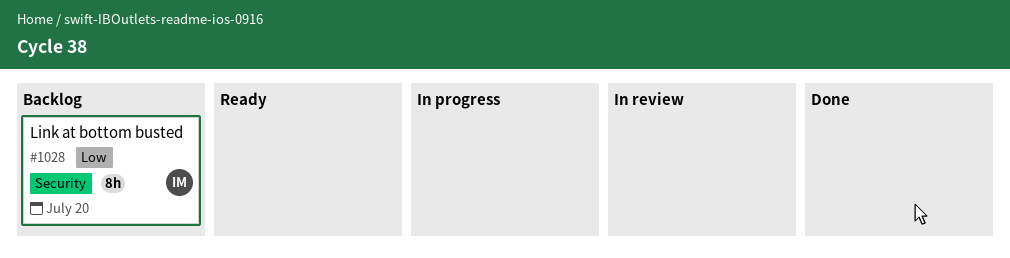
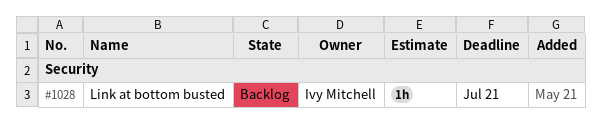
#1028, estimate: 8h -> 1h
#1028, due: Jul 20 -> Jul 21

